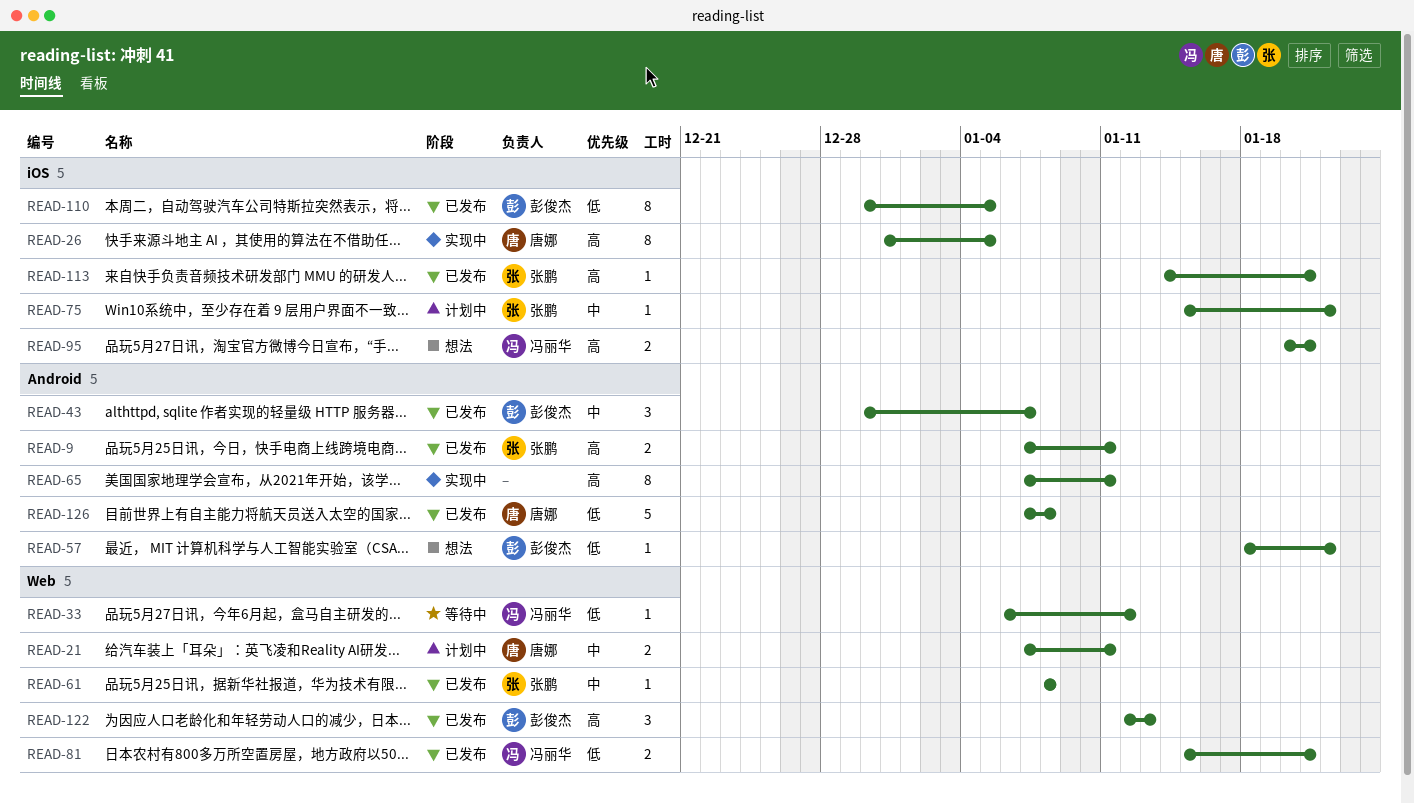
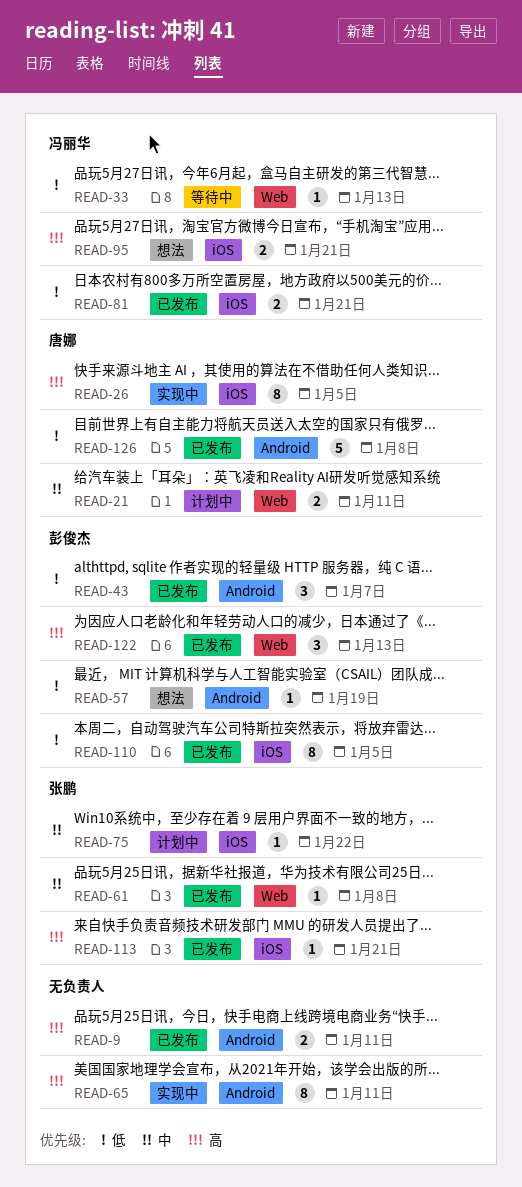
READ-9, owner: 张鹏 -> none
READ-33, due: Jan 12 -> Jan 13
READ-43, priority: 中 -> 低
READ-57, due: Jan 22 -> Jan 19
READ-81, label: Web -> iOS

